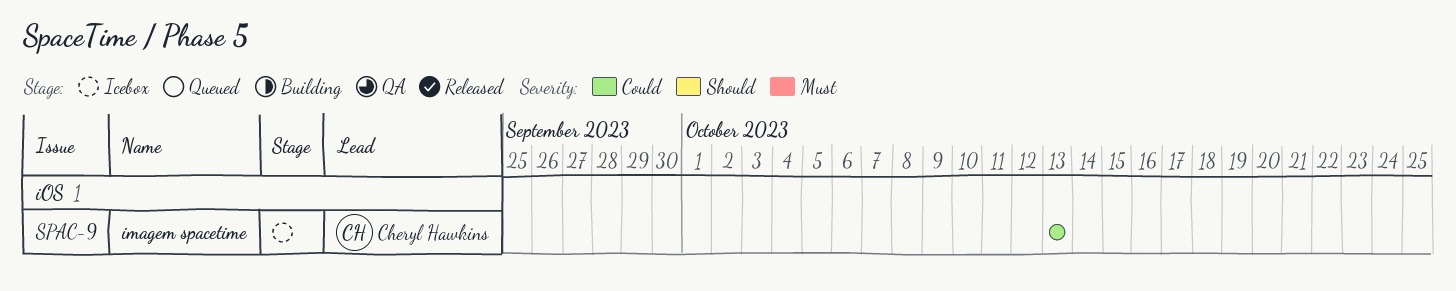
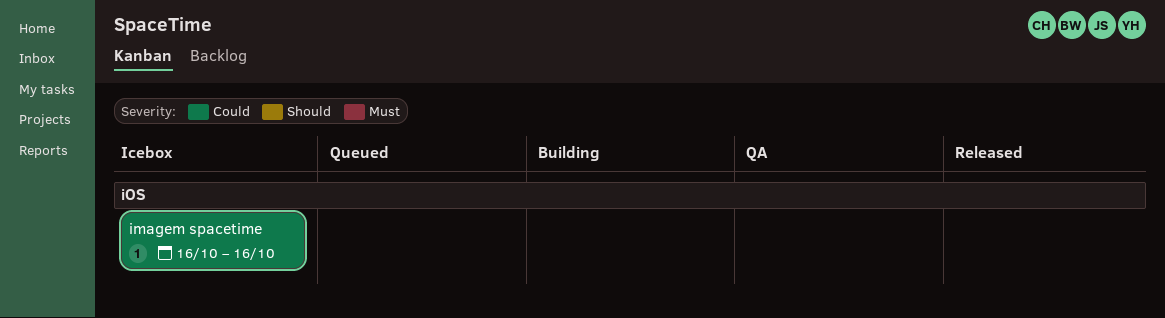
imagem spacetime, start: Oct 13 -> Oct 16
imagem spacetime, due: Oct 13 -> Oct 16

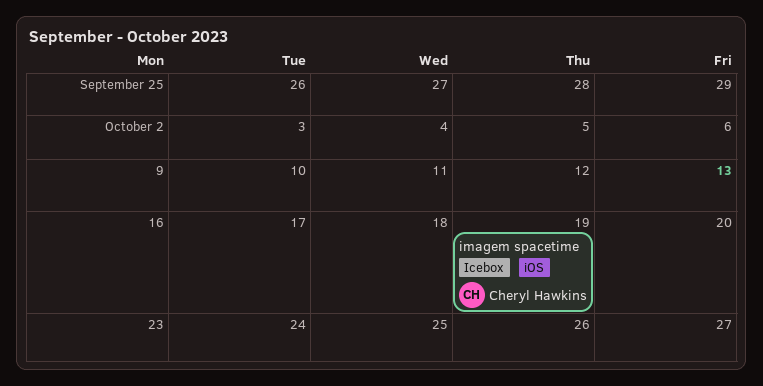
imagem spacetime, due: Oct 16 -> Oct 19

